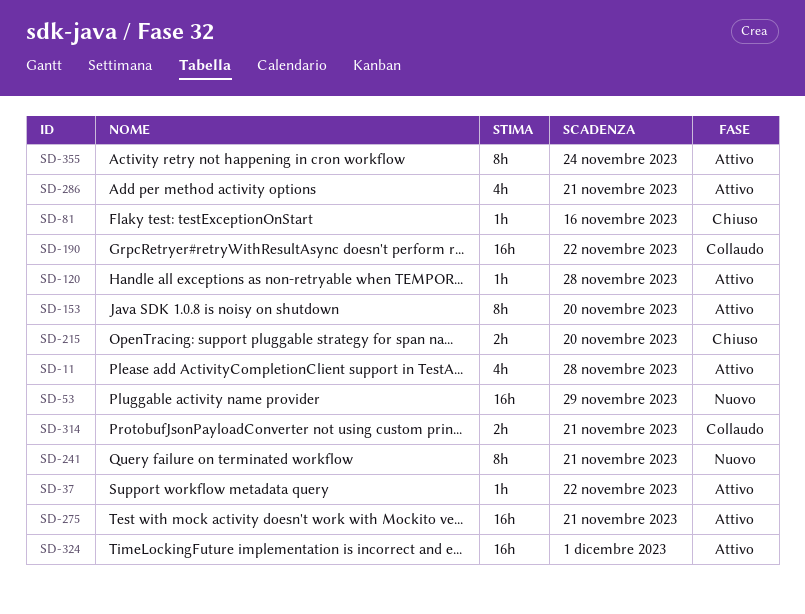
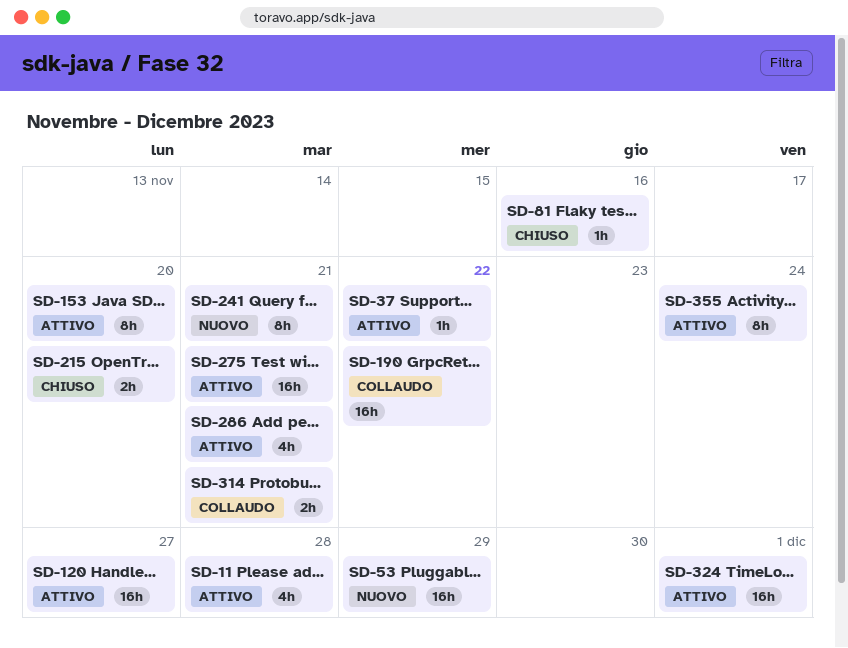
SD-120, estimate: 1h -> 16h
SD-120, due: Nov 28 -> Nov 27

